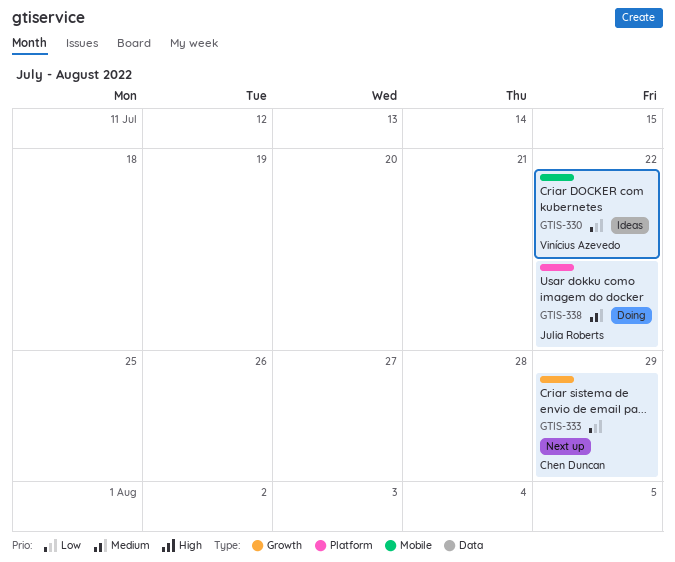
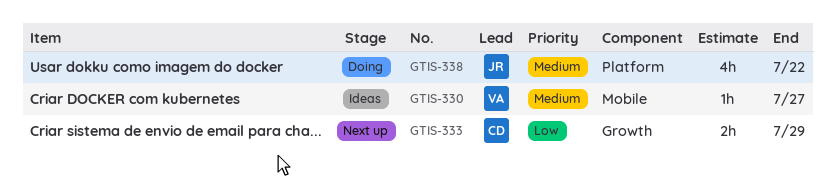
GTIS-330, priority: Low -> Medium
GTIS-330, due: Jul 22 -> Jul 27

